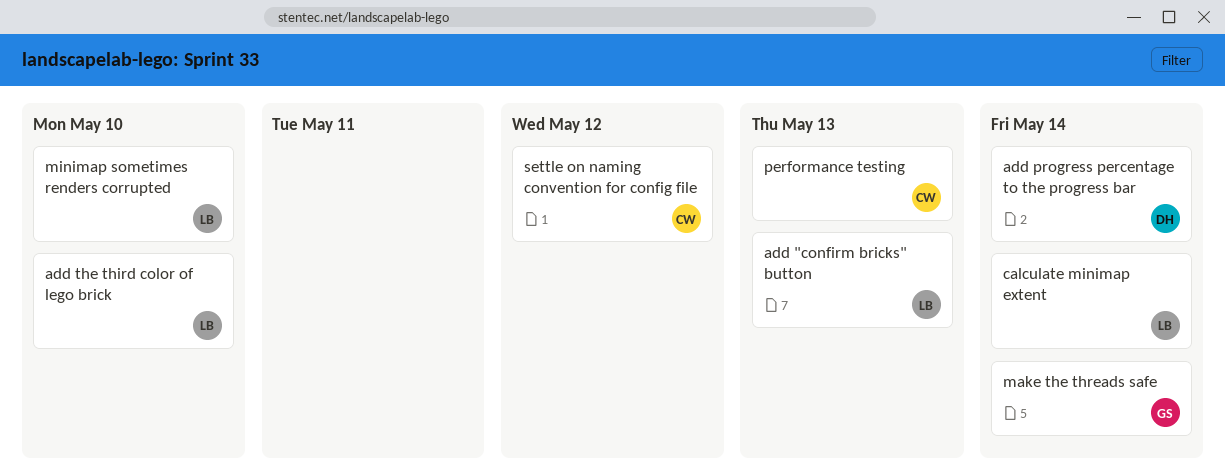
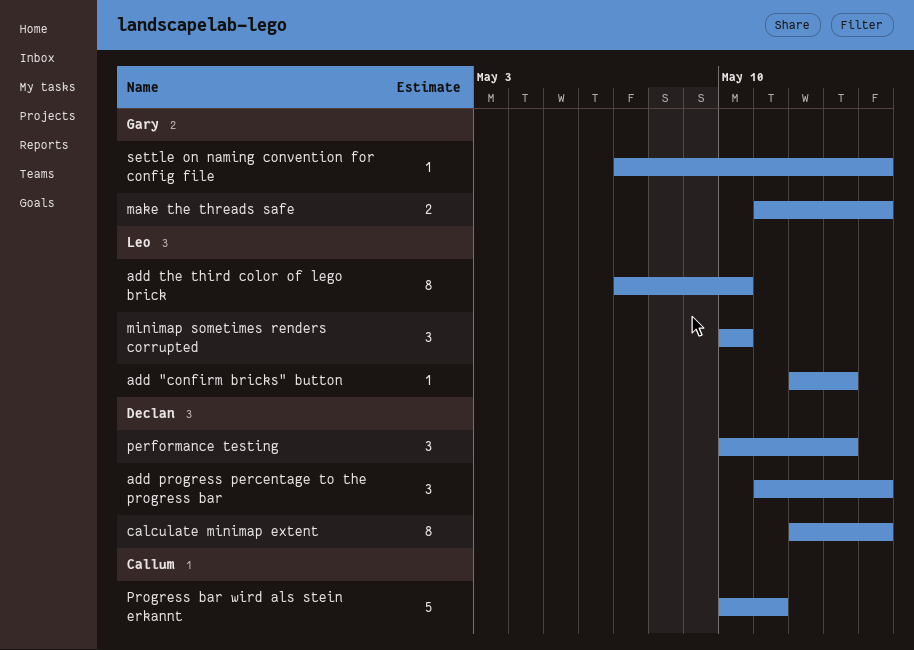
calculate minimap extent, owner: Leo -> Declan
performance testing, owner: Callum -> Declan
Progress bar wird als stein erkannt: none -> present
settle on naming convention for config file, owner: Callum -> Gary
settle on naming convention for config file, due: May 12 -> May 14

